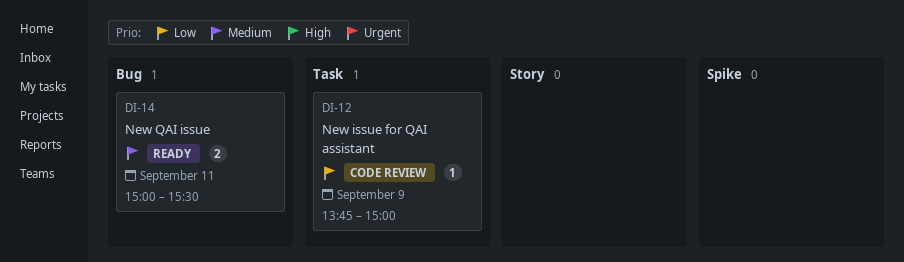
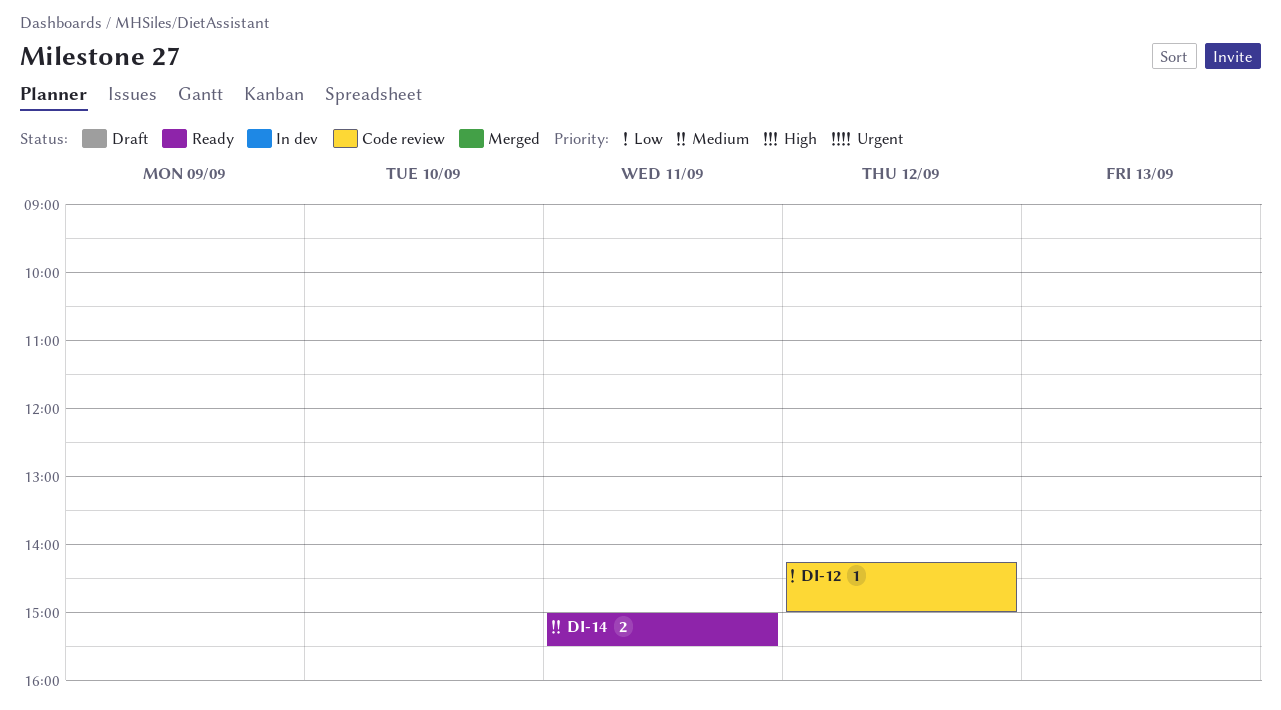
DI-12, day: Sep 9 -> Sep 12
DI-12, begins: 13:45 -> 14:15

